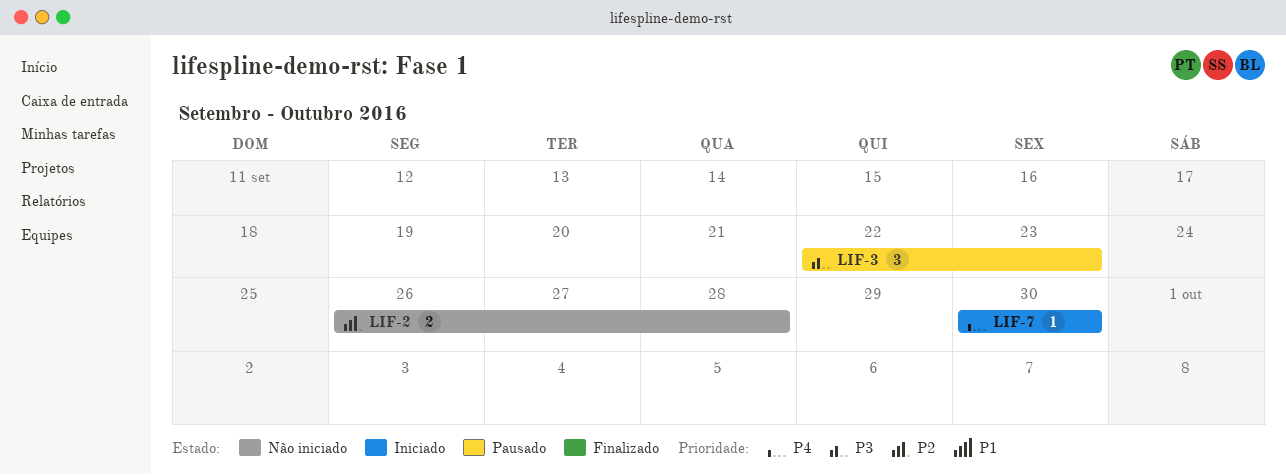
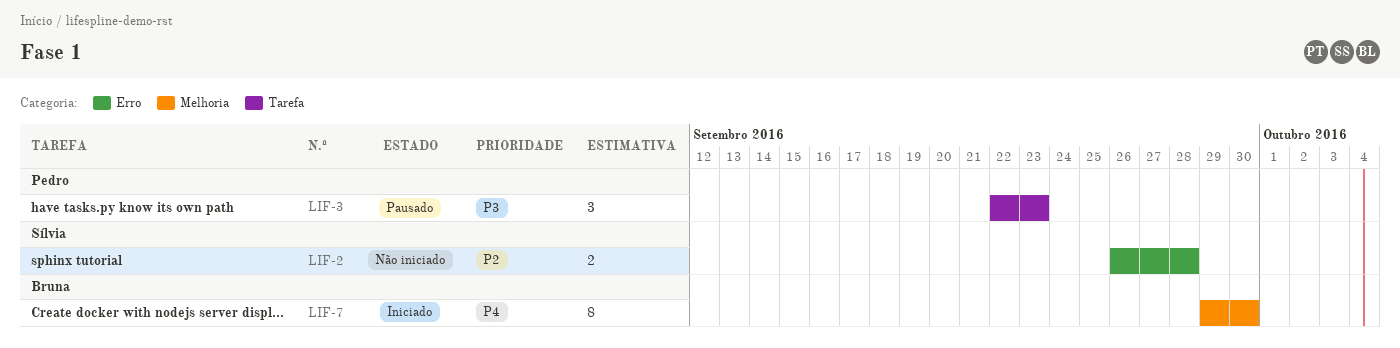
LIF-7, estimate: 1 -> 8
LIF-7, start: Sep 30 -> Sep 29

